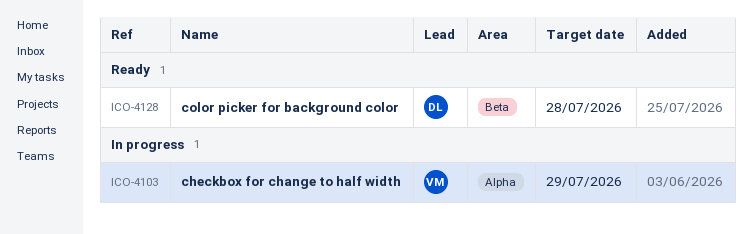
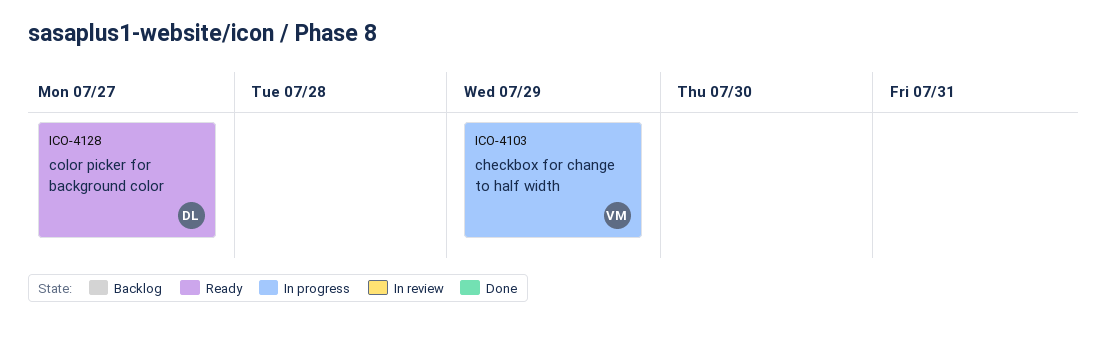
ICO-4128, due: Jul 28 -> Jul 27

